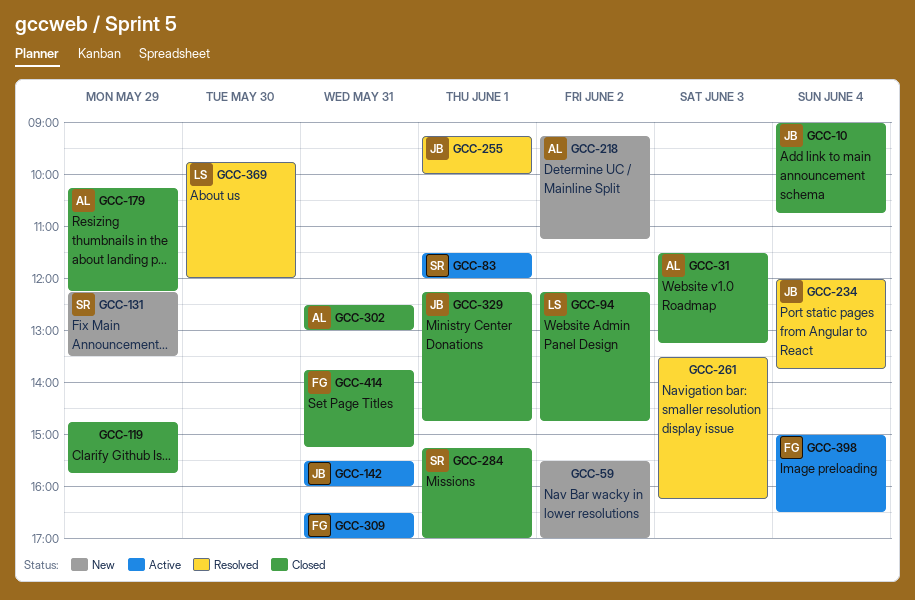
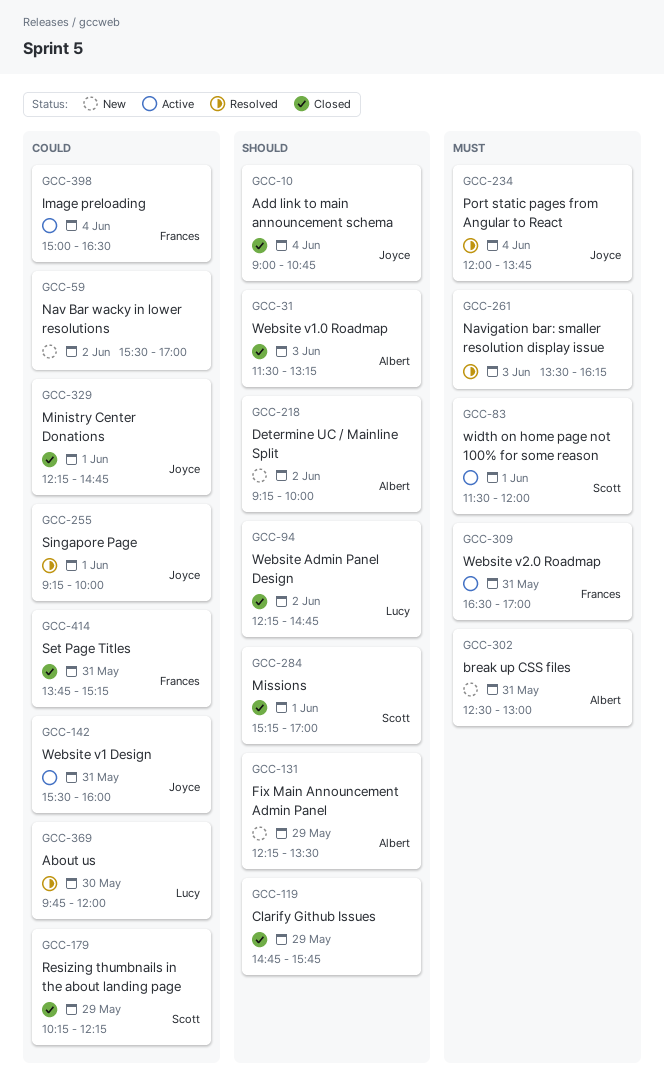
GCC-131, owner: Scott -> Albert
GCC-179, owner: Albert -> Scott
GCC-218, ends: 11:15 -> 10:00
GCC-302, status: Closed -> New

